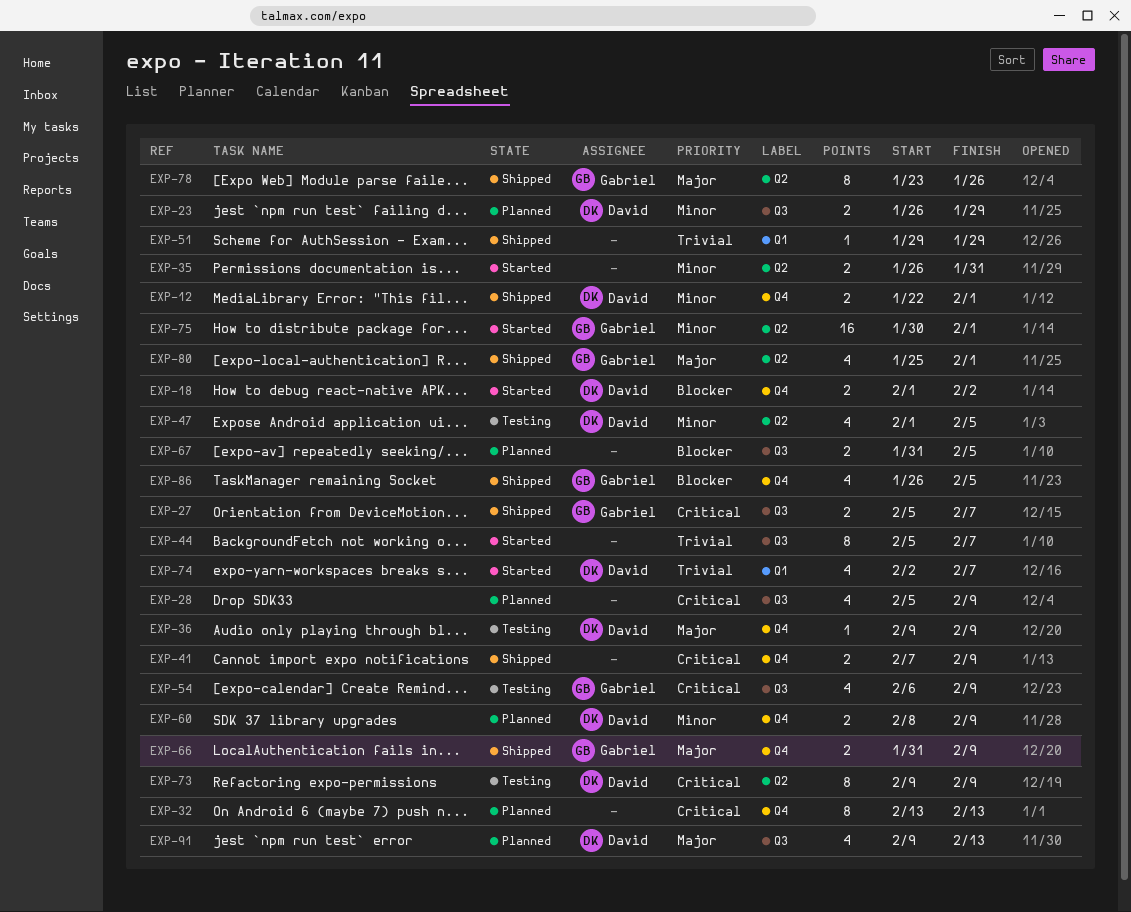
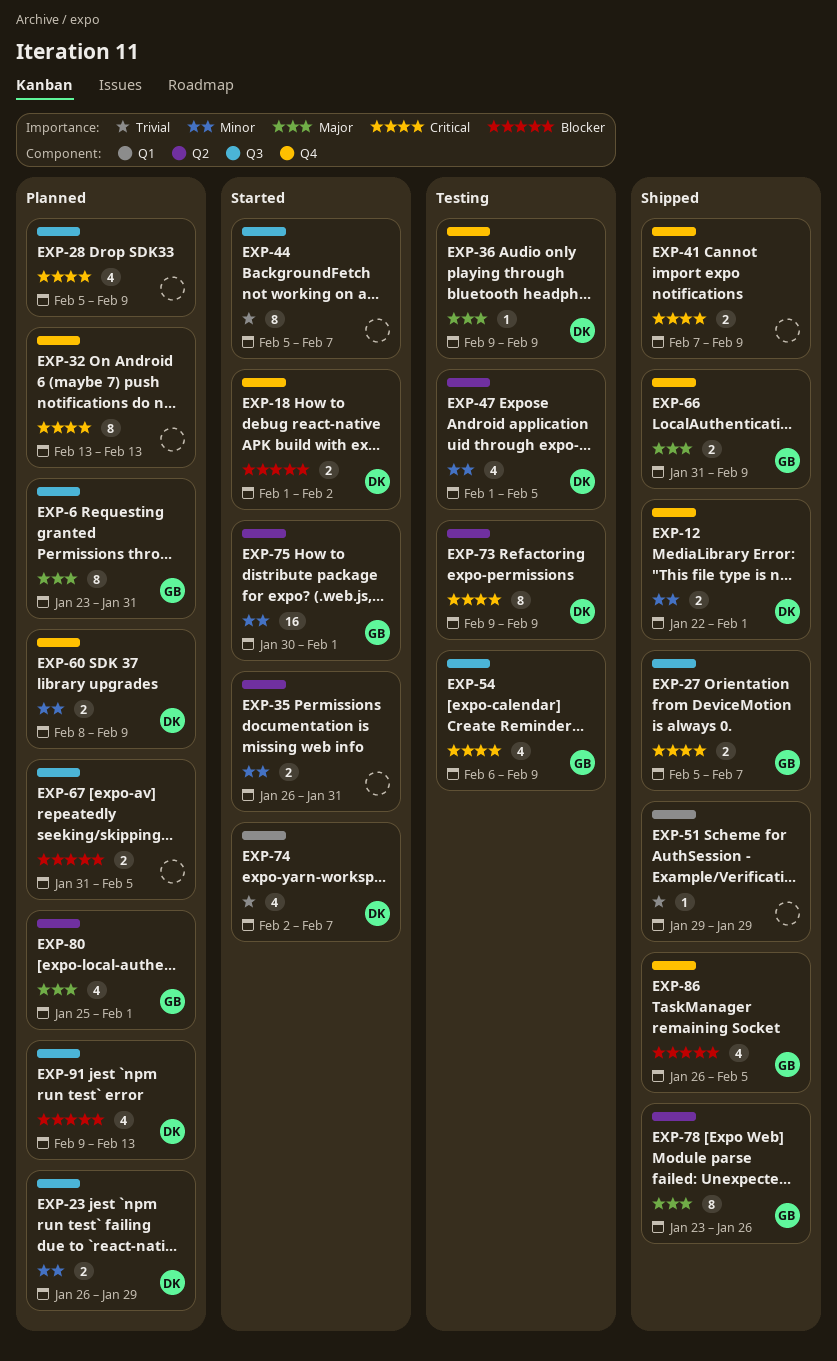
EXP-6: none -> present
EXP-80, status: Shipped -> Planned
EXP-91, priority: Major -> Blocker

